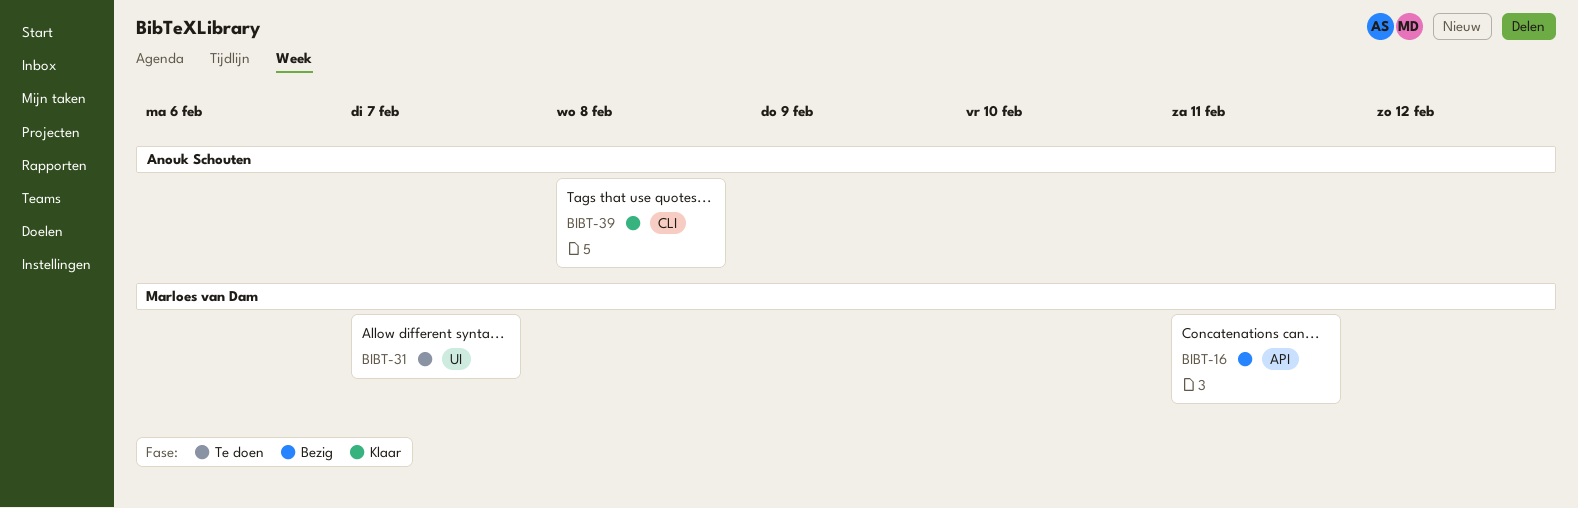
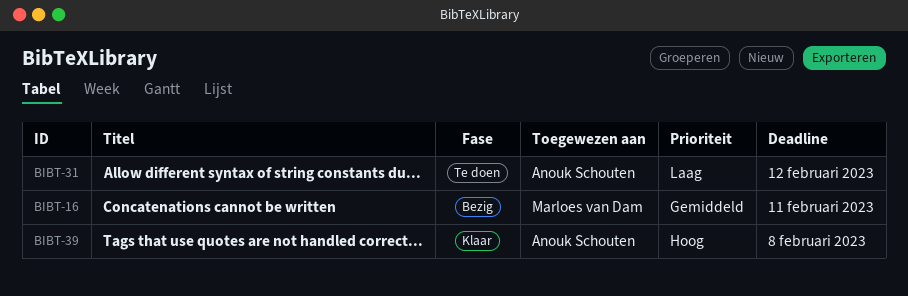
BIBT-31, owner: Marloes van Dam -> Anouk Schouten
BIBT-31, due: Feb 7 -> Feb 12

